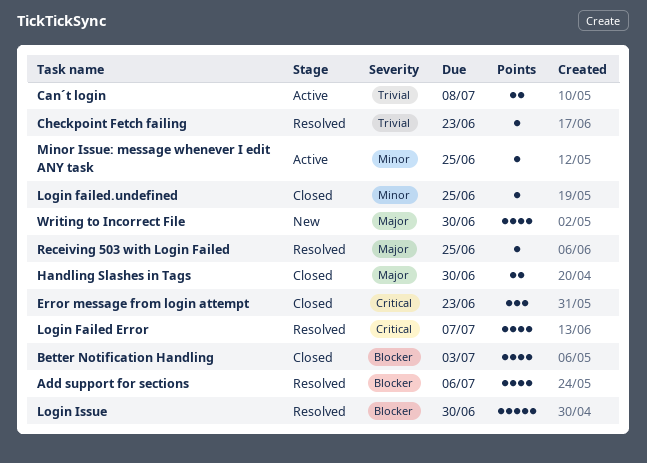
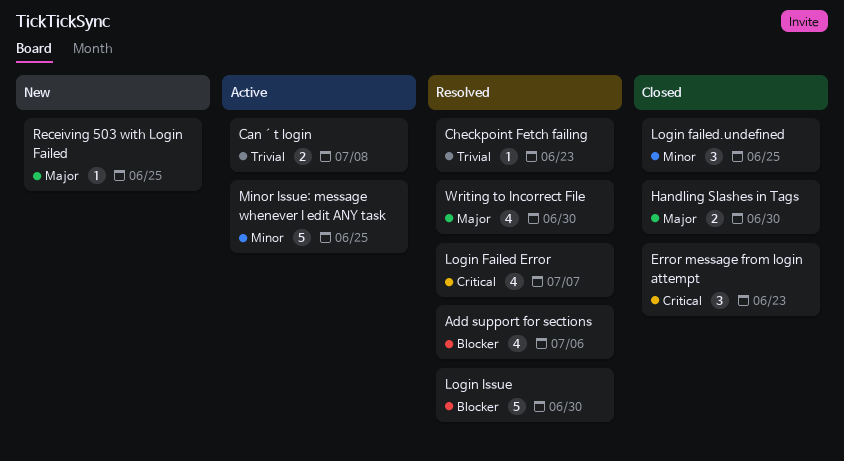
Better Notification Handling: present -> none
Login failed.undefined, estimate: 1 -> 3
Minor Issue: message whenever I edit ANY task, estimate: 1 -> 5
Receiving 503 with Login Failed, status: Resolved -> New
Writing to Incorrect File, status: New -> Resolved

